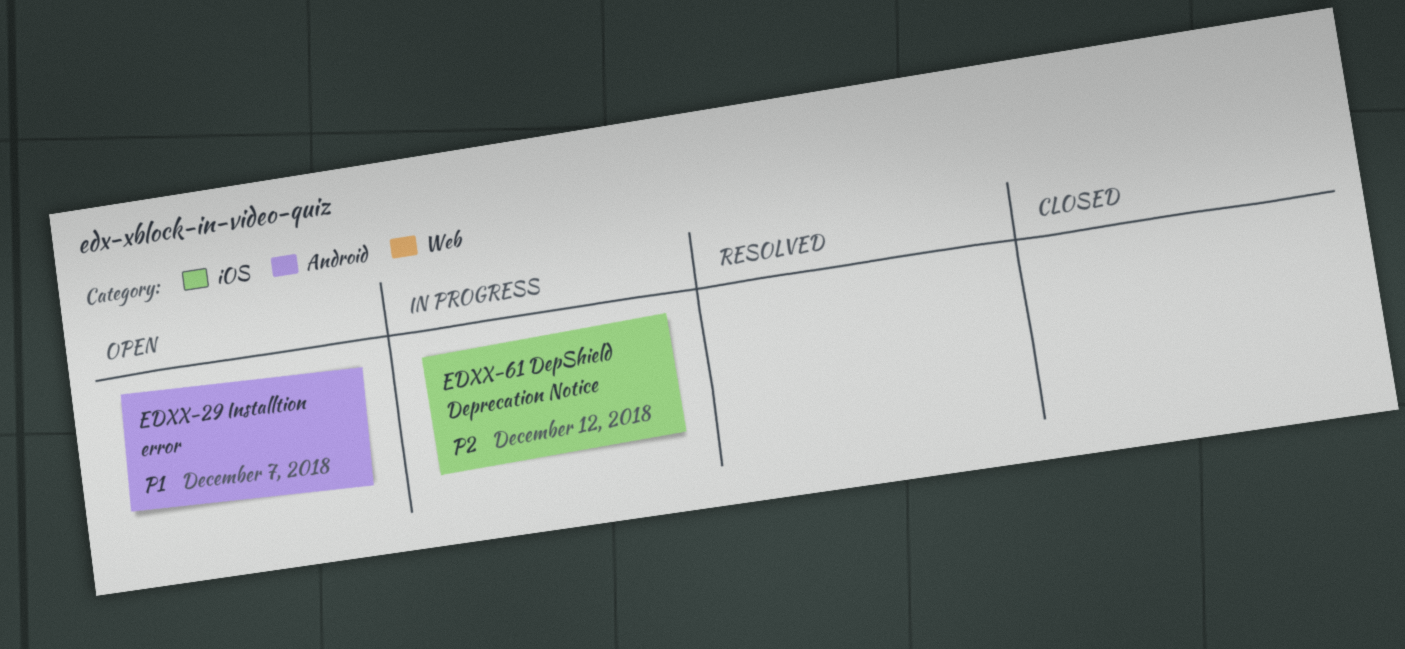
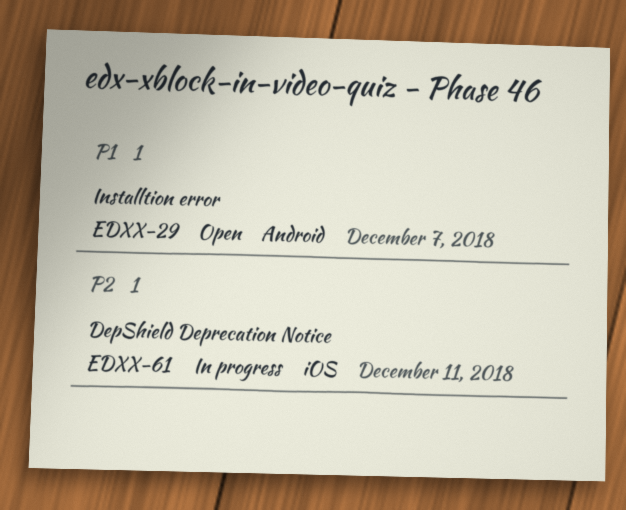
EDXX-61, due: Dec 12 -> Dec 11

